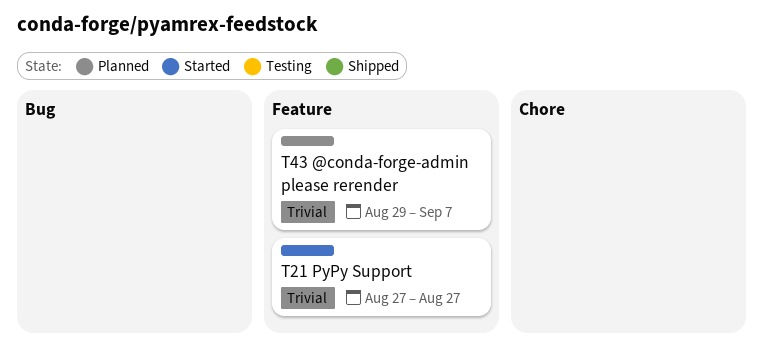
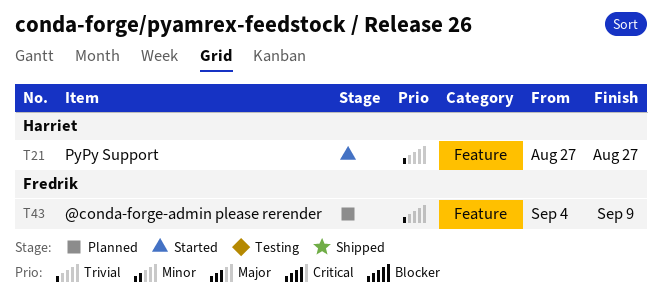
T43, start: Aug 29 -> Sep 4
T43, due: Sep 7 -> Sep 9

